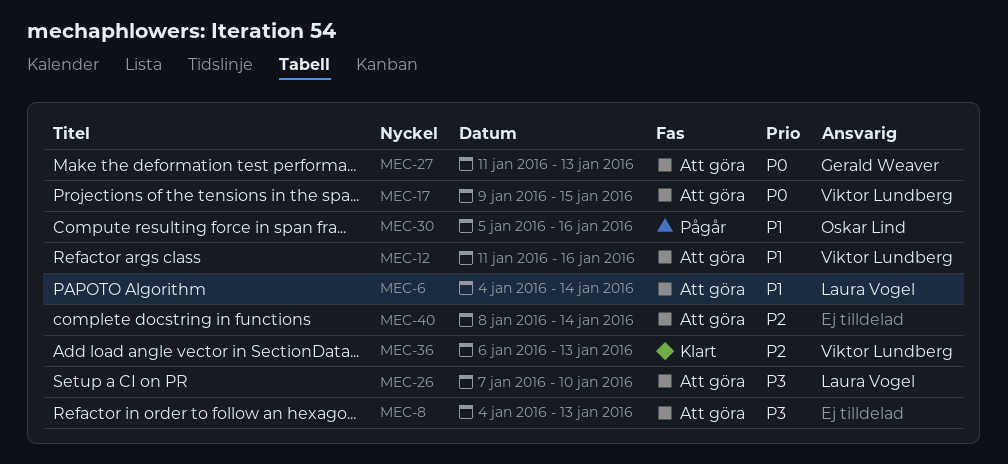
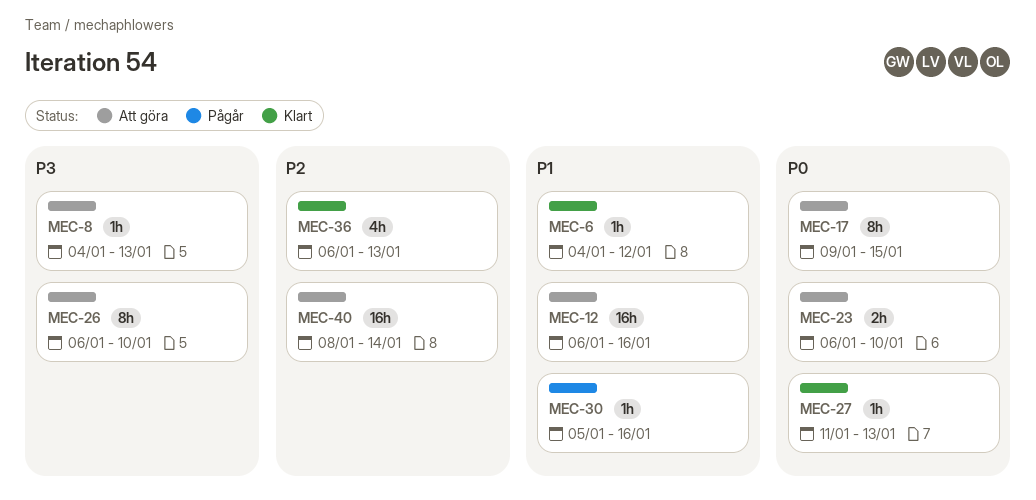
MEC-6, status: Att göra -> Klart
MEC-6, due: Jan 14 -> Jan 12
MEC-12, start: Jan 11 -> Jan 6
MEC-23: none -> present
MEC-26, start: Jan 7 -> Jan 6
MEC-27, status: Att göra -> Klart

